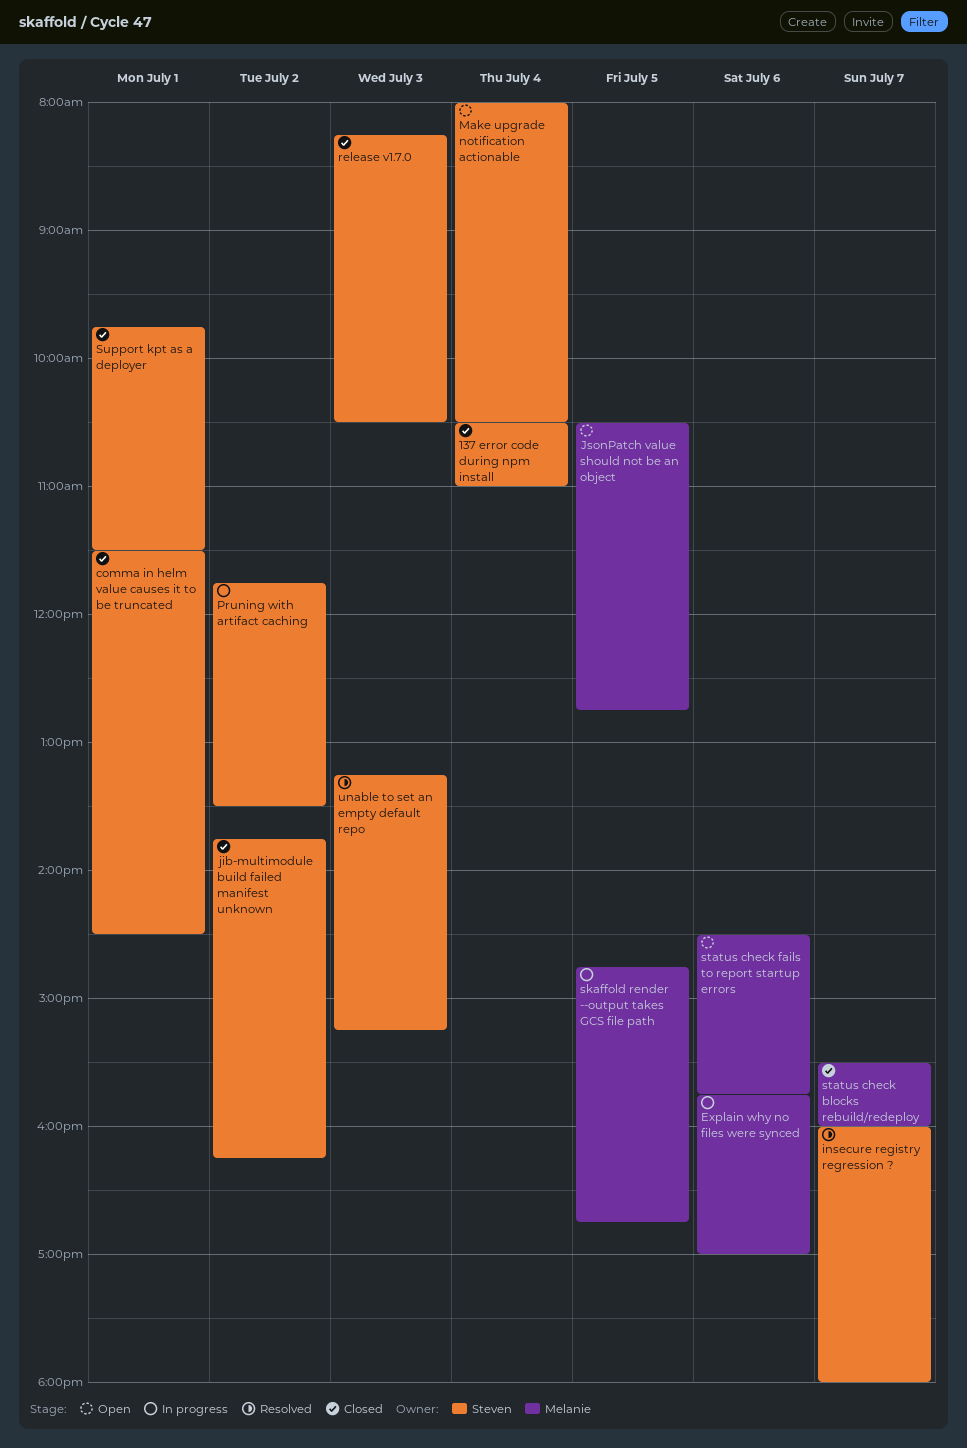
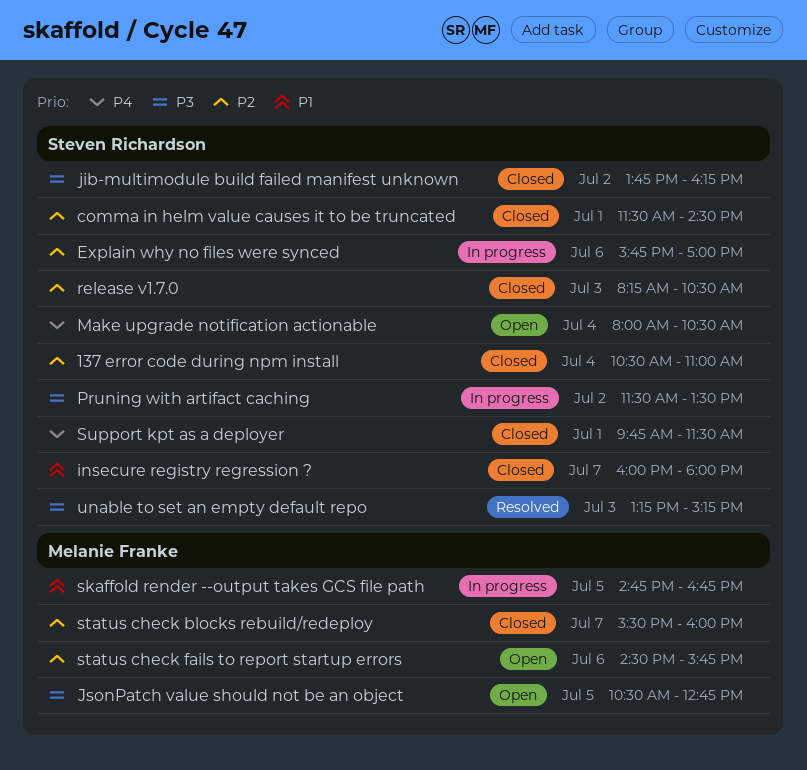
Explain why no files were synced, owner: Melanie Franke -> Steven Richardson
insecure registry regression ?, status: Resolved -> Closed
Pruning with artifact caching, begins: 11:45 -> 11:30

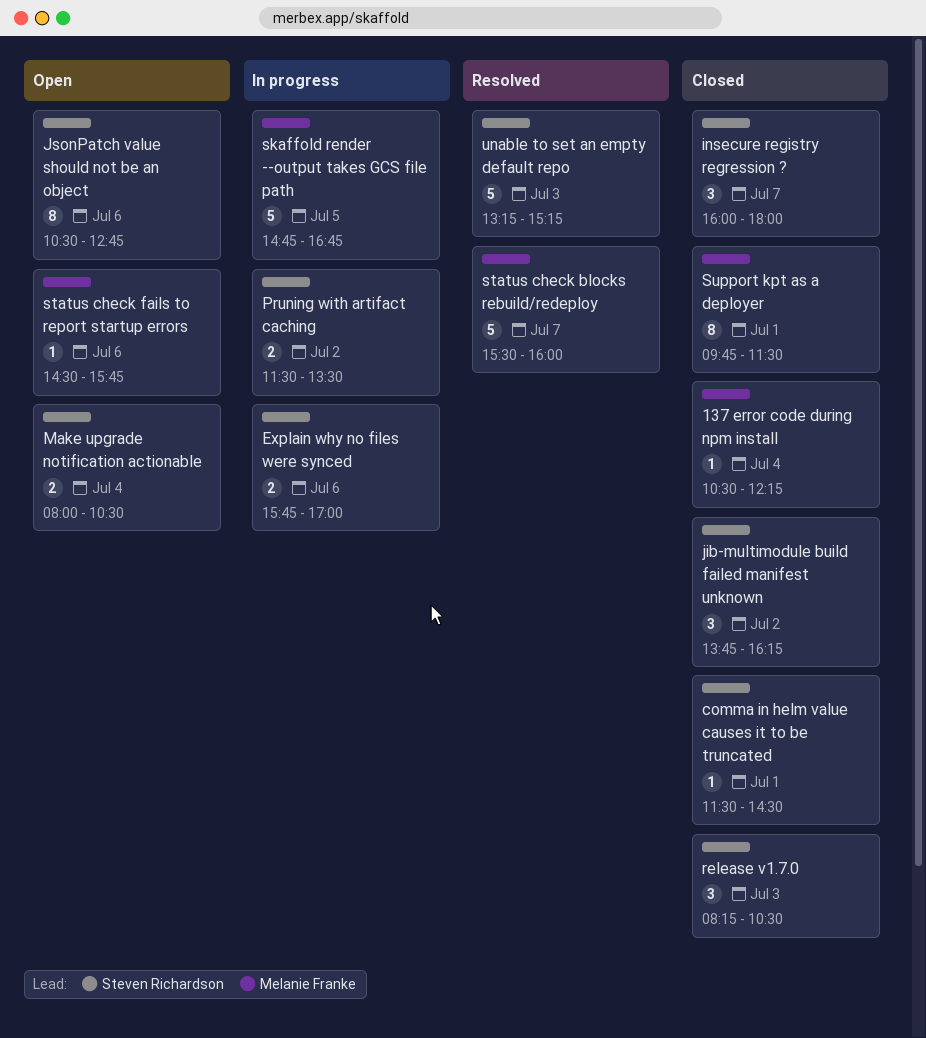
137 error code during npm install, owner: Steven Richardson -> Melanie Franke
137 error code during npm install, ends: 11:00 -> 12:15
JsonPatch value should not be an object, owner: Melanie Franke -> Steven Richardson
JsonPatch value should not be an object, day: Jul 5 -> Jul 6
status check blocks rebuild/redeploy, status: Closed -> Resolved
Support kpt as a deployer, owner: Steven Richardson -> Melanie Franke

